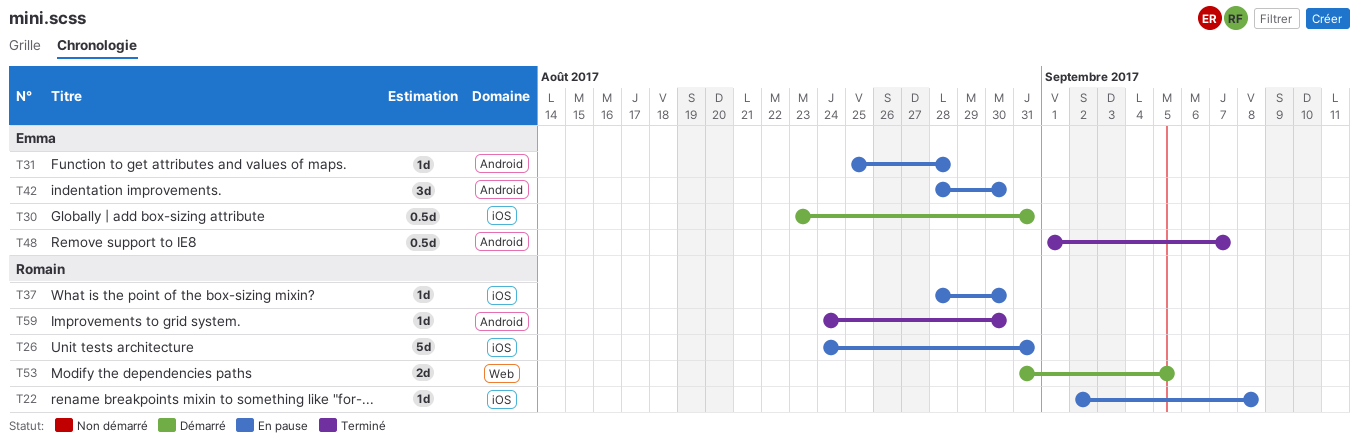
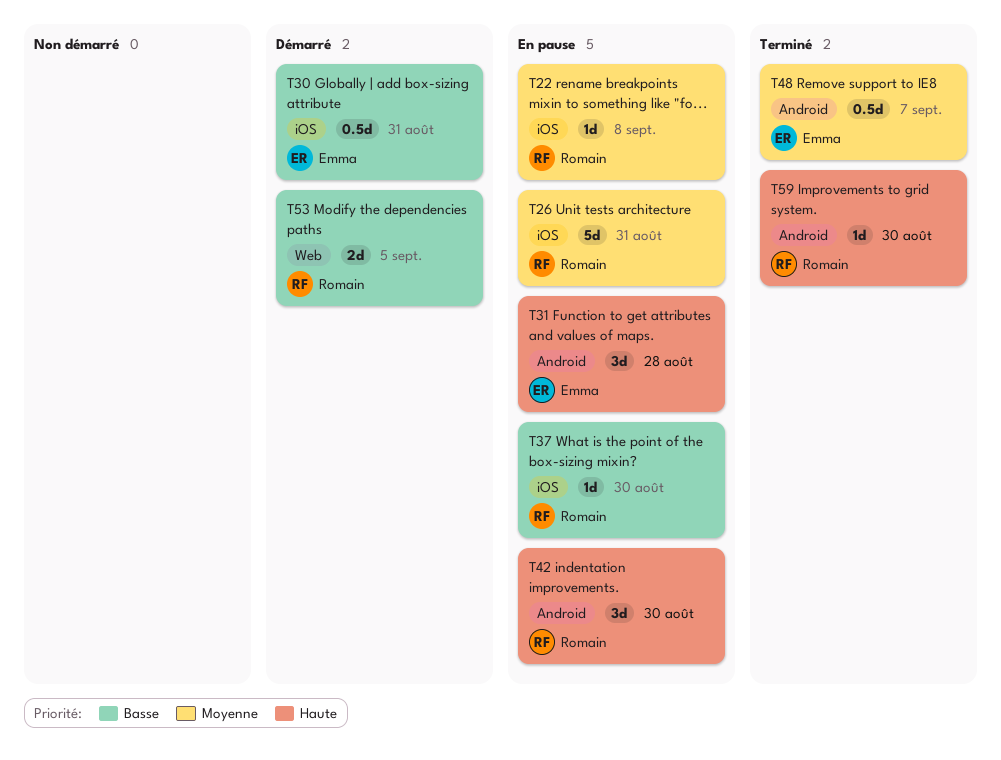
T31, estimate: 1d -> 3d
T42, owner: Emma -> Romain

